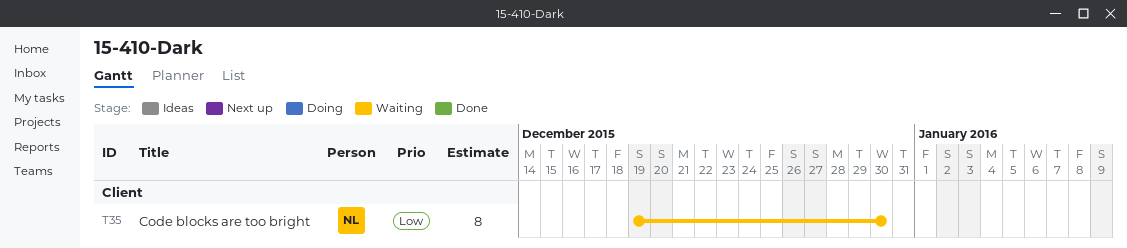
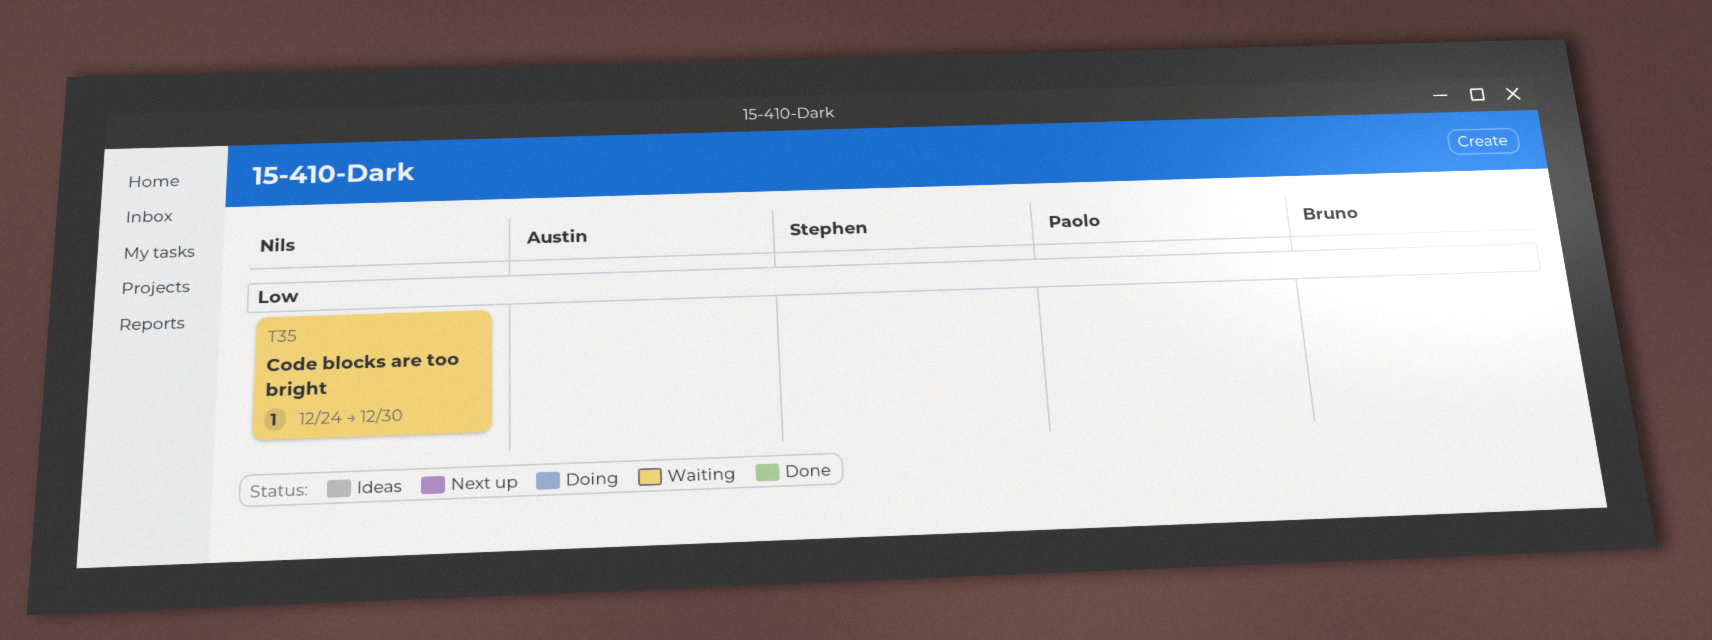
T35, estimate: 8 -> 1
T35, start: Dec 19 -> Dec 24

